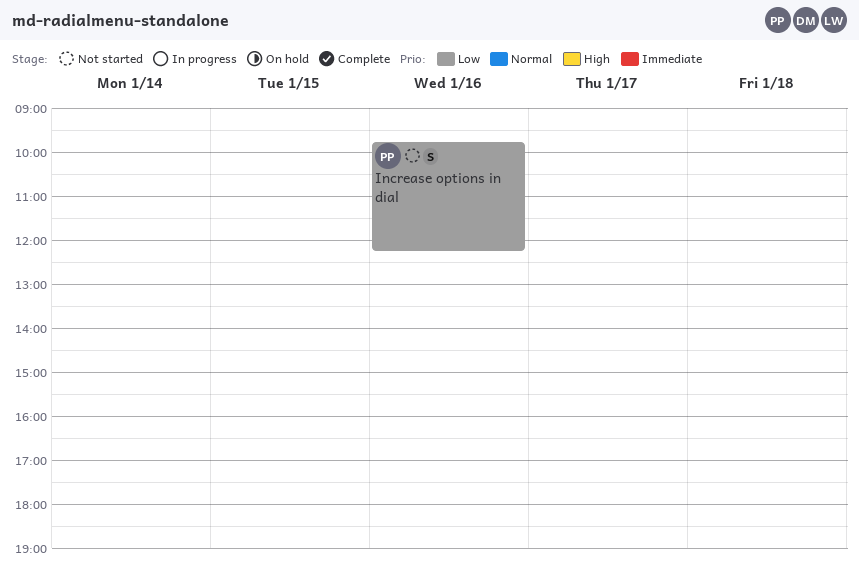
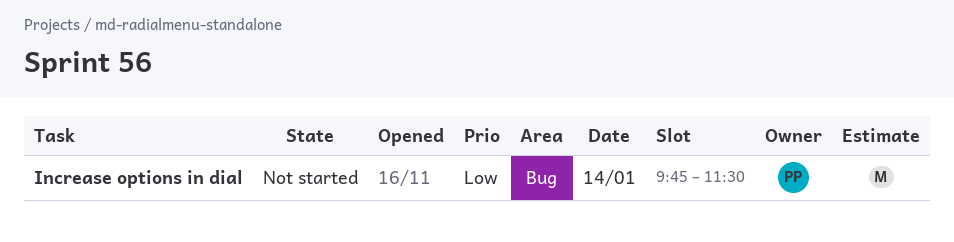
Increase options in dial, estimate: S -> M
Increase options in dial, day: Jan 16 -> Jan 14
Increase options in dial, ends: 12:15 -> 11:30

